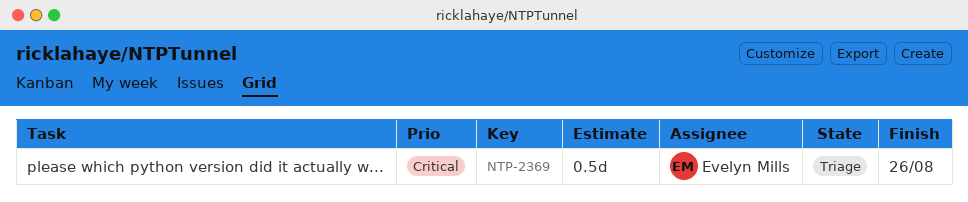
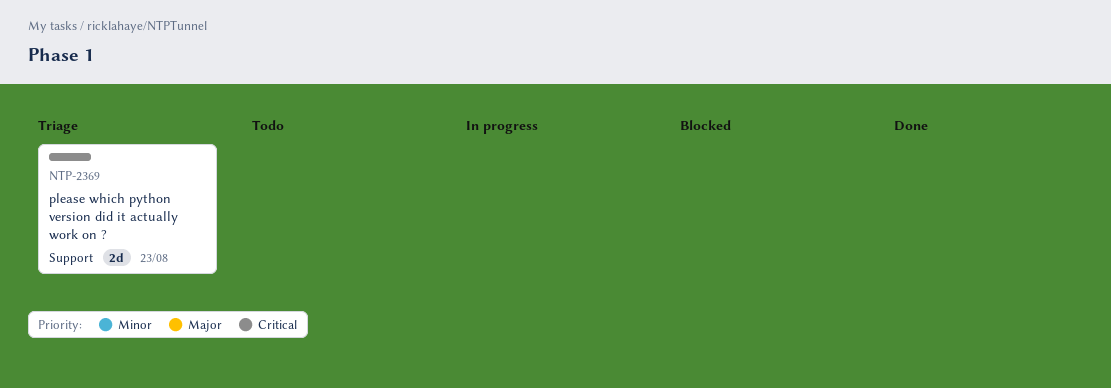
NTP-2369, estimate: 0.5d -> 2d
NTP-2369, due: Aug 26 -> Aug 23

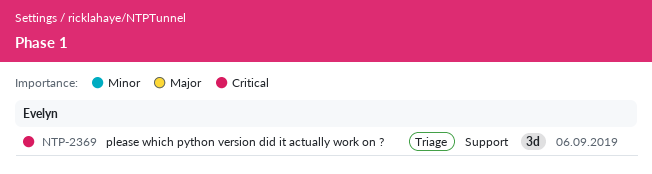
NTP-2369, estimate: 2d -> 3d
NTP-2369, due: Aug 23 -> Sep 6

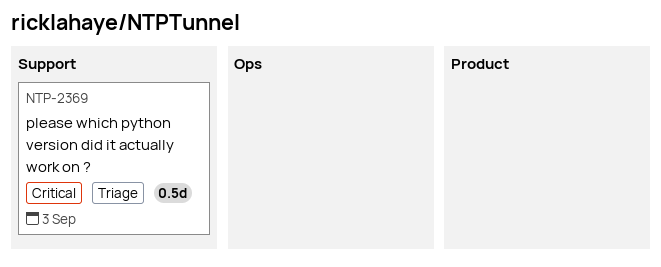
NTP-2369, estimate: 3d -> 0.5d
NTP-2369, due: Sep 6 -> Sep 3

